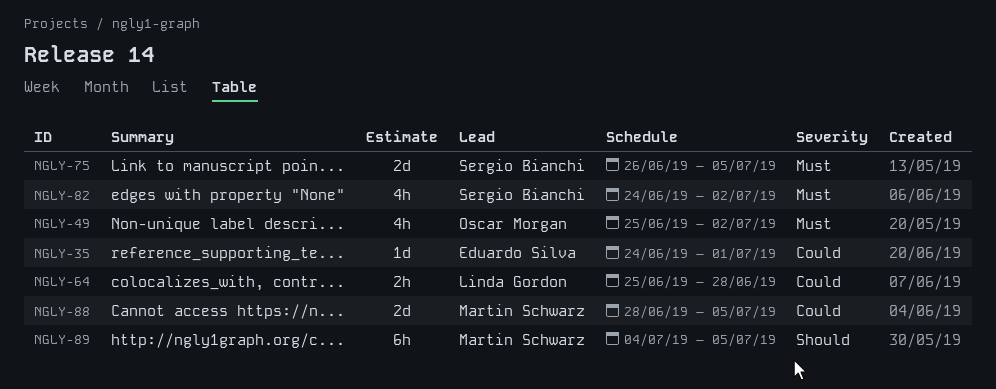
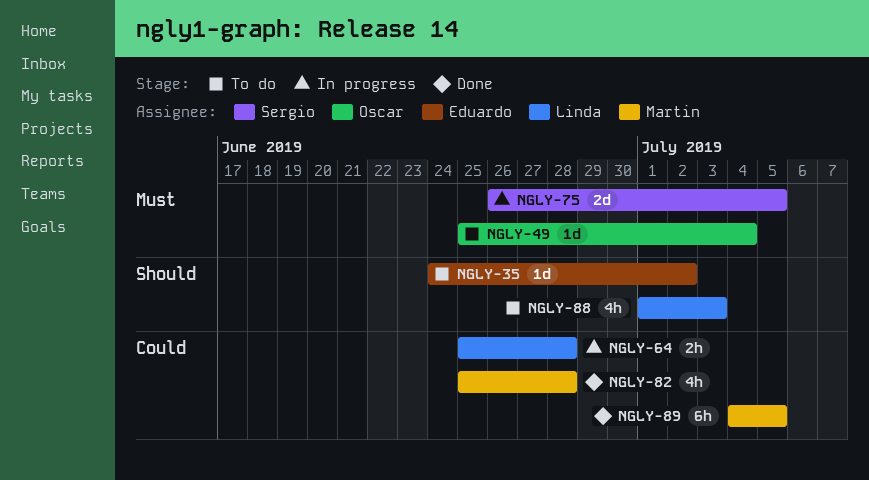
NGLY-35, priority: Could -> Should
NGLY-35, due: Jul 1 -> Jul 2
NGLY-49, estimate: 4h -> 1d
NGLY-49, due: Jul 2 -> Jul 4
NGLY-82, owner: Sergio Bianchi -> Martin Schwarz
NGLY-82, priority: Must -> Could
NGLY-82, start: Jun 24 -> Jun 25
NGLY-82, due: Jul 2 -> Jun 28
NGLY-88, owner: Martin Schwarz -> Linda Gordon
NGLY-88, priority: Could -> Should
NGLY-88, estimate: 2d -> 4h
NGLY-88, start: Jun 28 -> Jul 1
NGLY-88, due: Jul 5 -> Jul 3
NGLY-89, priority: Should -> Could

